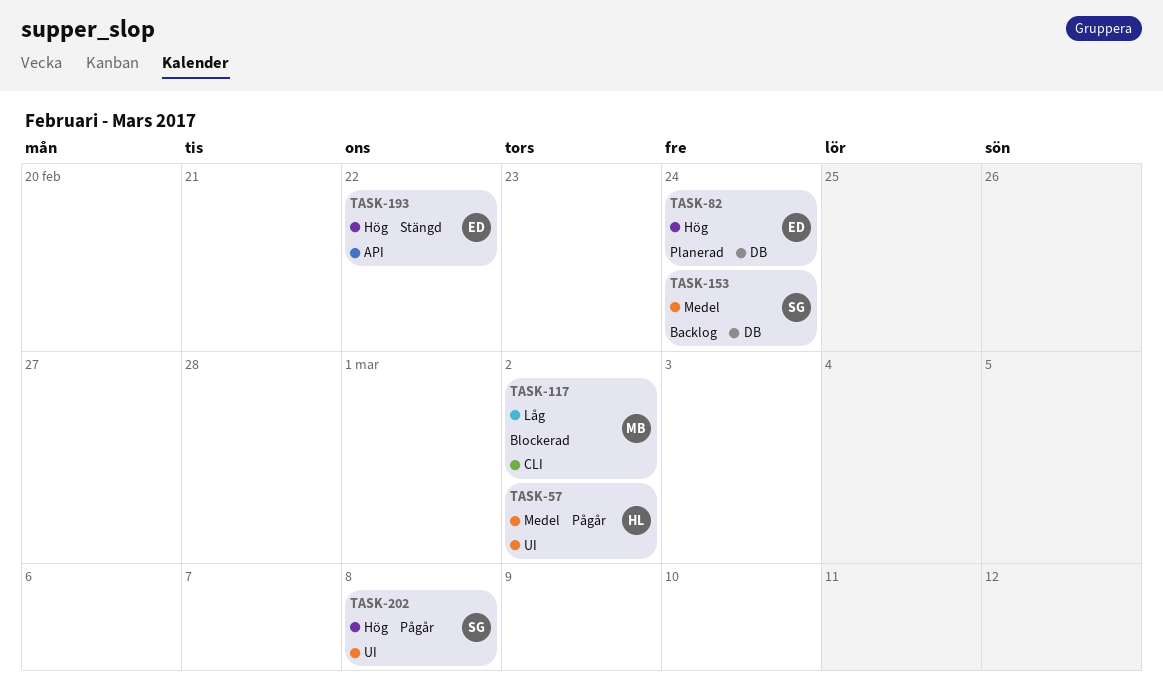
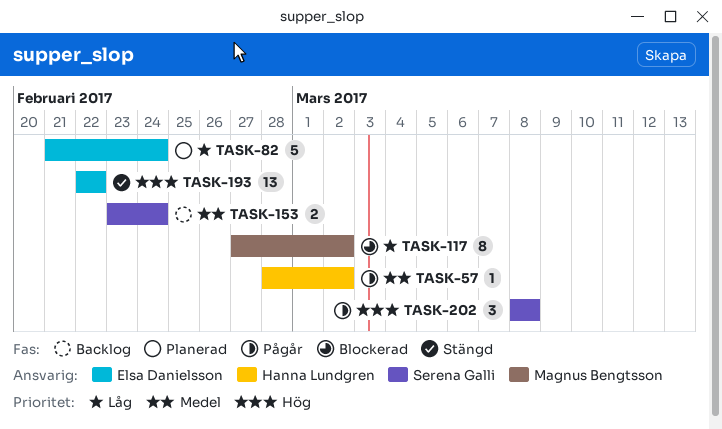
TASK-82, priority: Hög -> Låg

